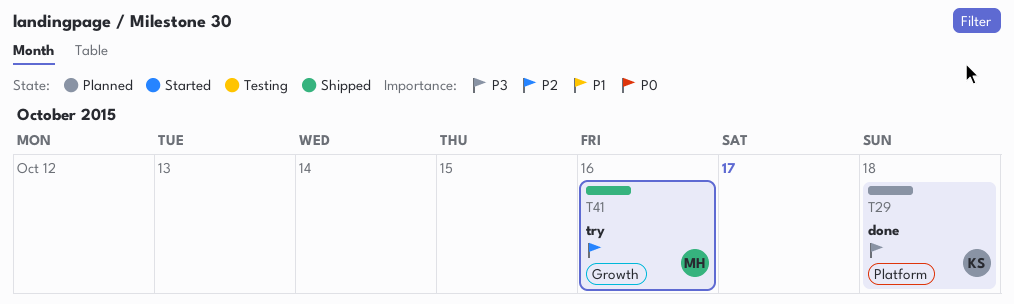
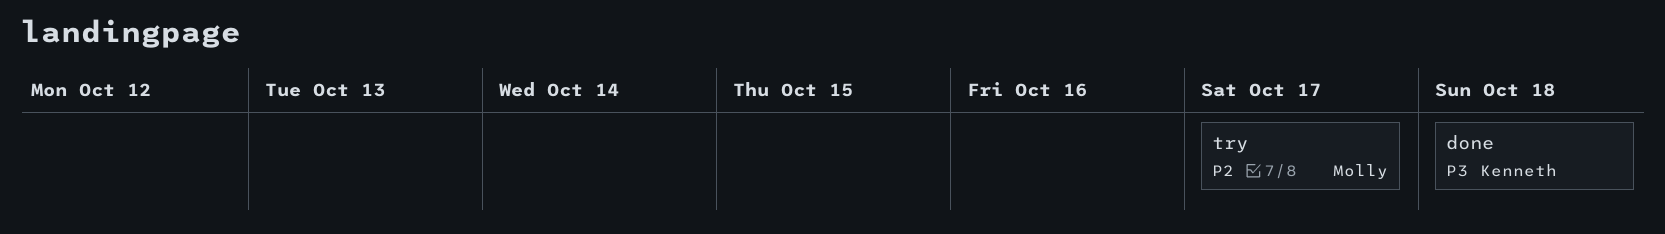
try, due: Oct 16 -> Oct 17

